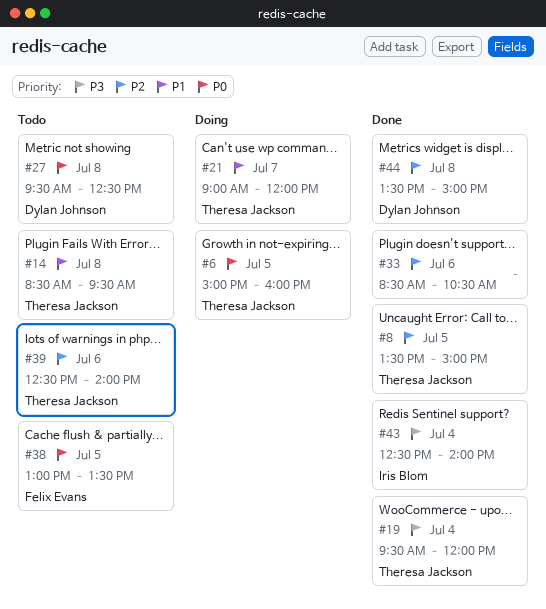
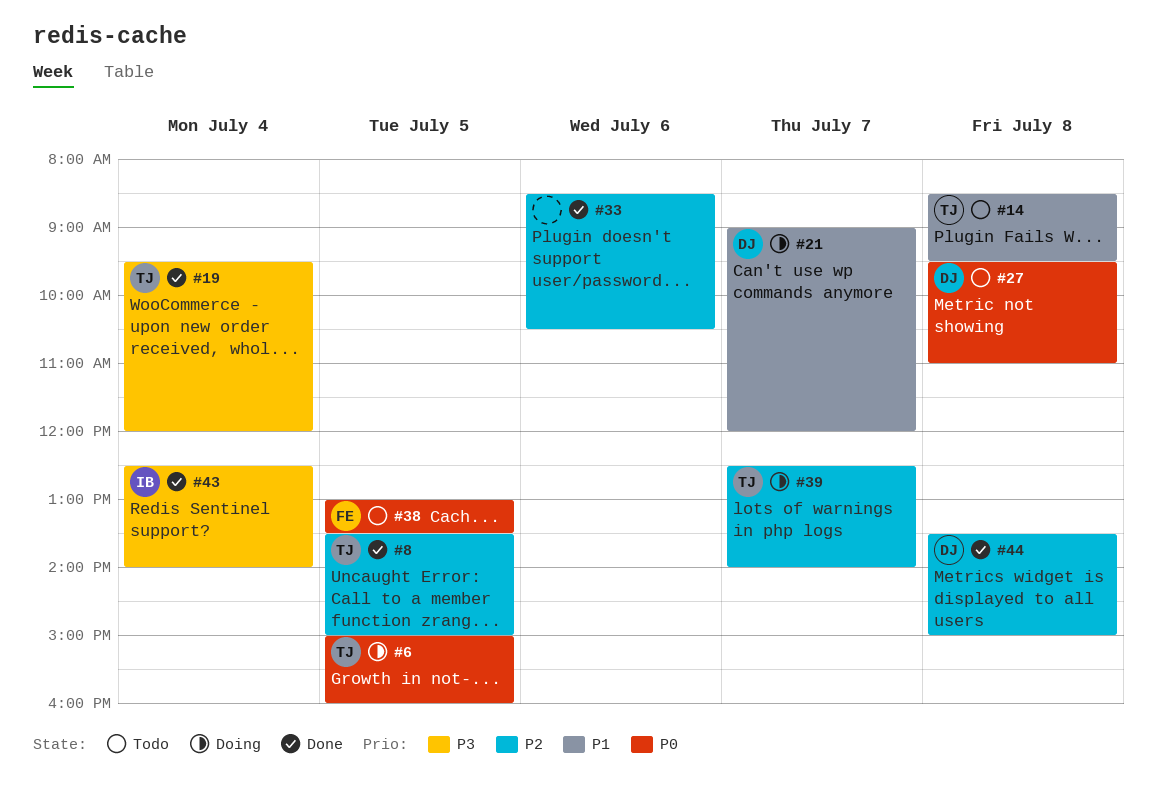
#21, owner: Theresa Jackson -> Dylan Johnson
#27, ends: 12:30 -> 11:00
#39, status: Todo -> Doing
#39, day: Jul 6 -> Jul 7

